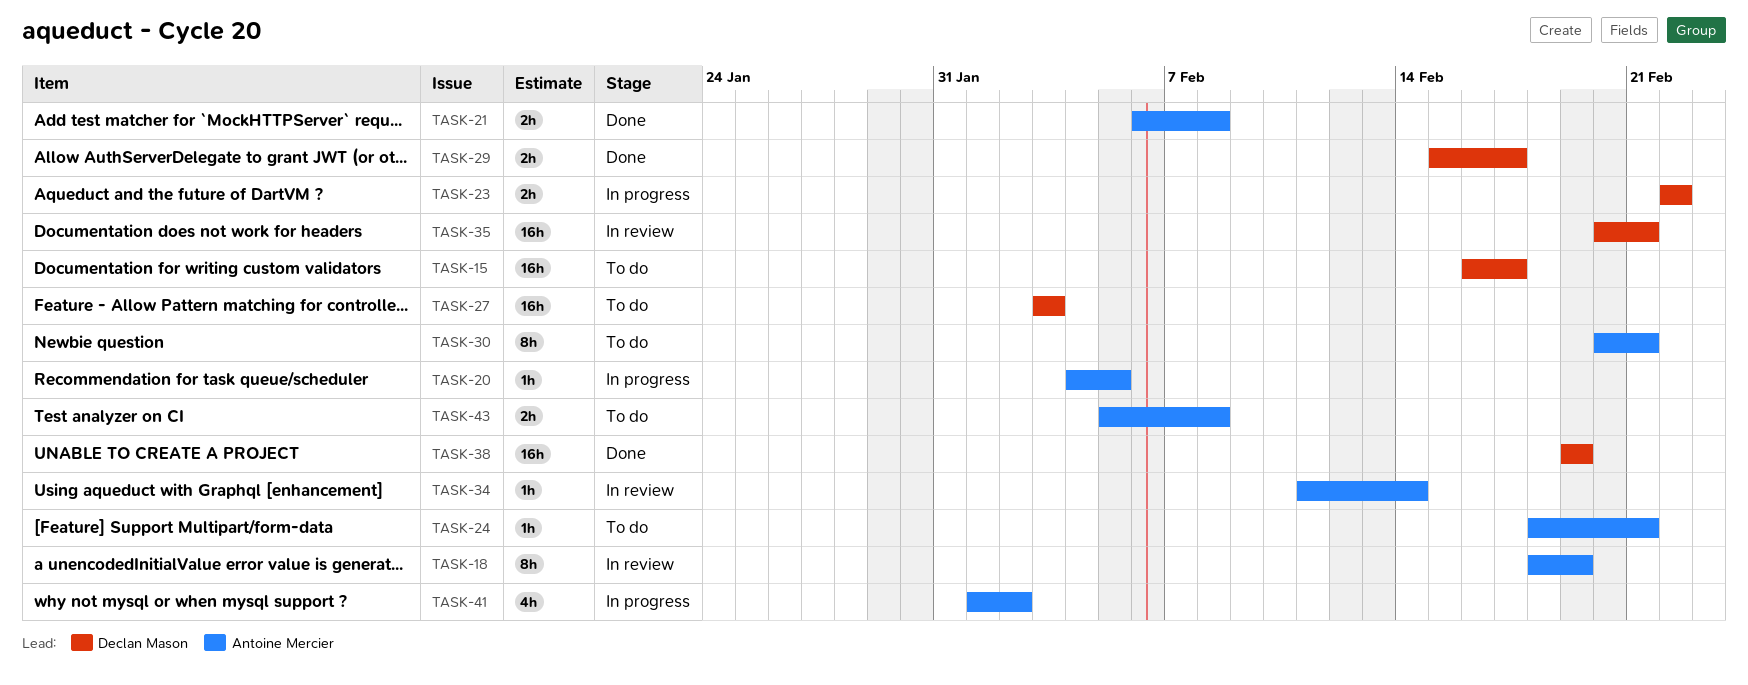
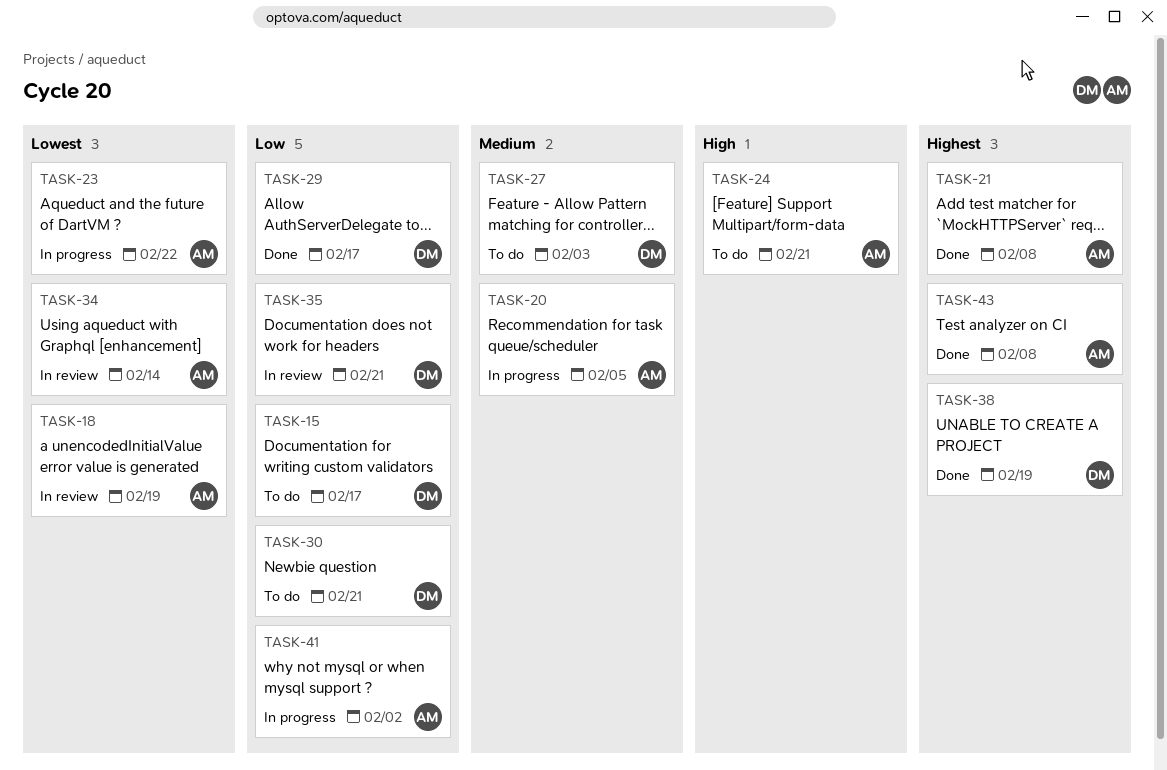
TASK-23, owner: Declan Mason -> Antoine Mercier
TASK-30, owner: Antoine Mercier -> Declan Mason
TASK-43, status: To do -> Done

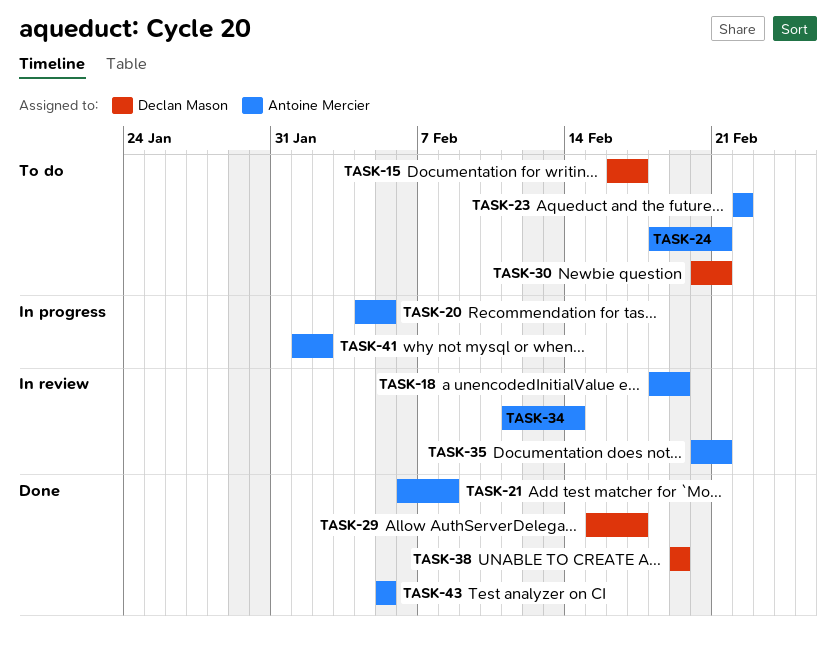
TASK-23, status: In progress -> To do
TASK-27: present -> none
TASK-35, owner: Declan Mason -> Antoine Mercier
TASK-43, due: Feb 8 -> Feb 5

